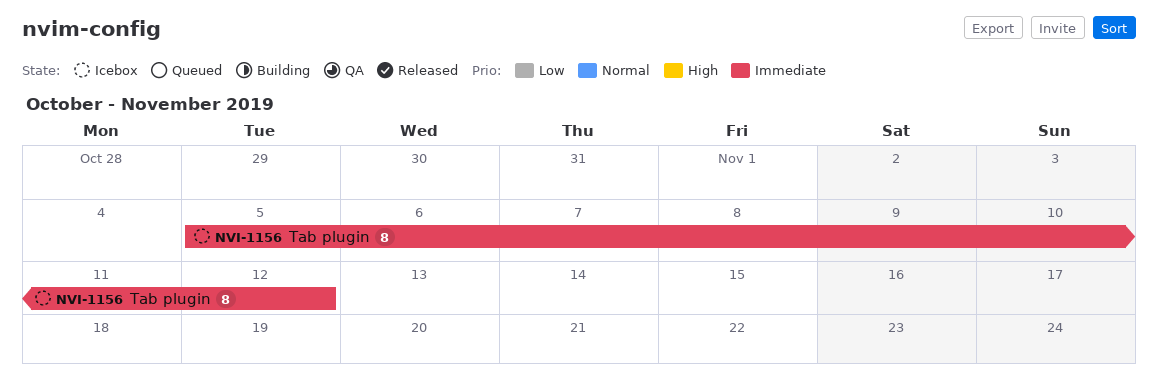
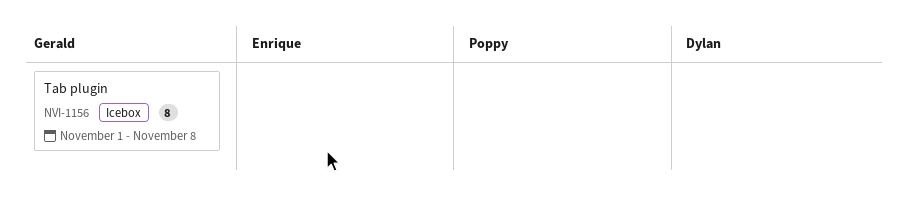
NVI-1156, start: Nov 5 -> Nov 1
NVI-1156, due: Nov 12 -> Nov 8

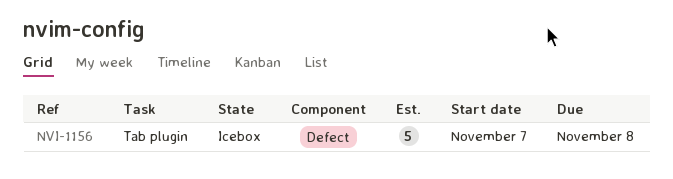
NVI-1156, estimate: 8 -> 5
NVI-1156, start: Nov 1 -> Nov 7

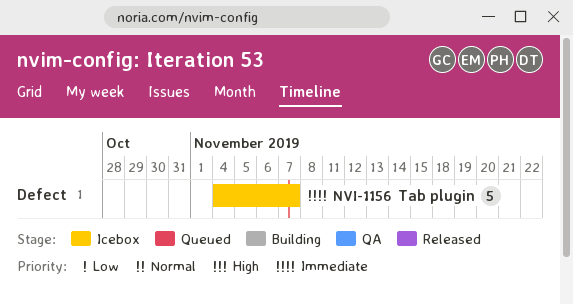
NVI-1156, start: Nov 7 -> Nov 4
NVI-1156, due: Nov 8 -> Nov 7

